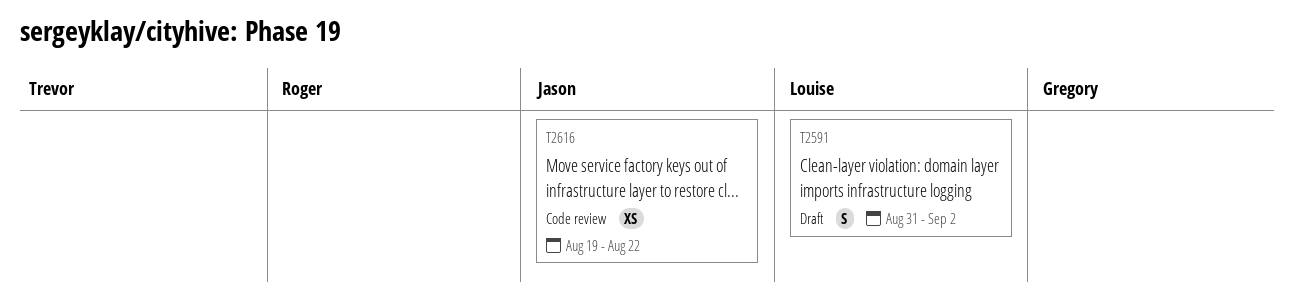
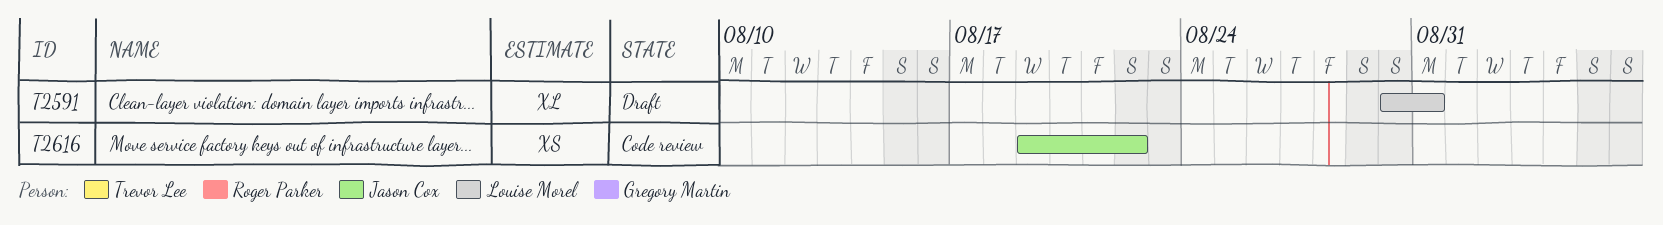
T2591, estimate: S -> XL
T2591, start: Aug 31 -> Aug 30
T2591, due: Sep 2 -> Aug 31

